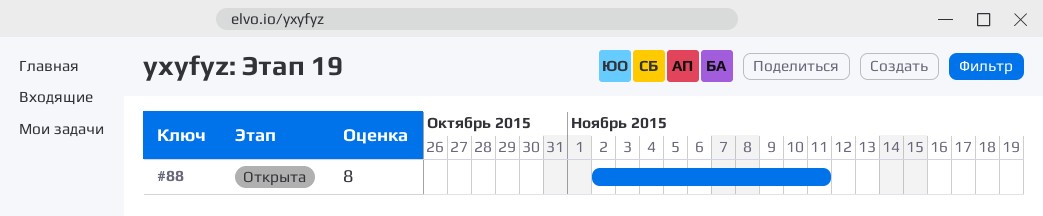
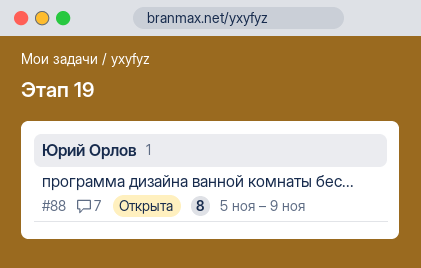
#88, start: Nov 2 -> Nov 5
#88, due: Nov 11 -> Nov 9

